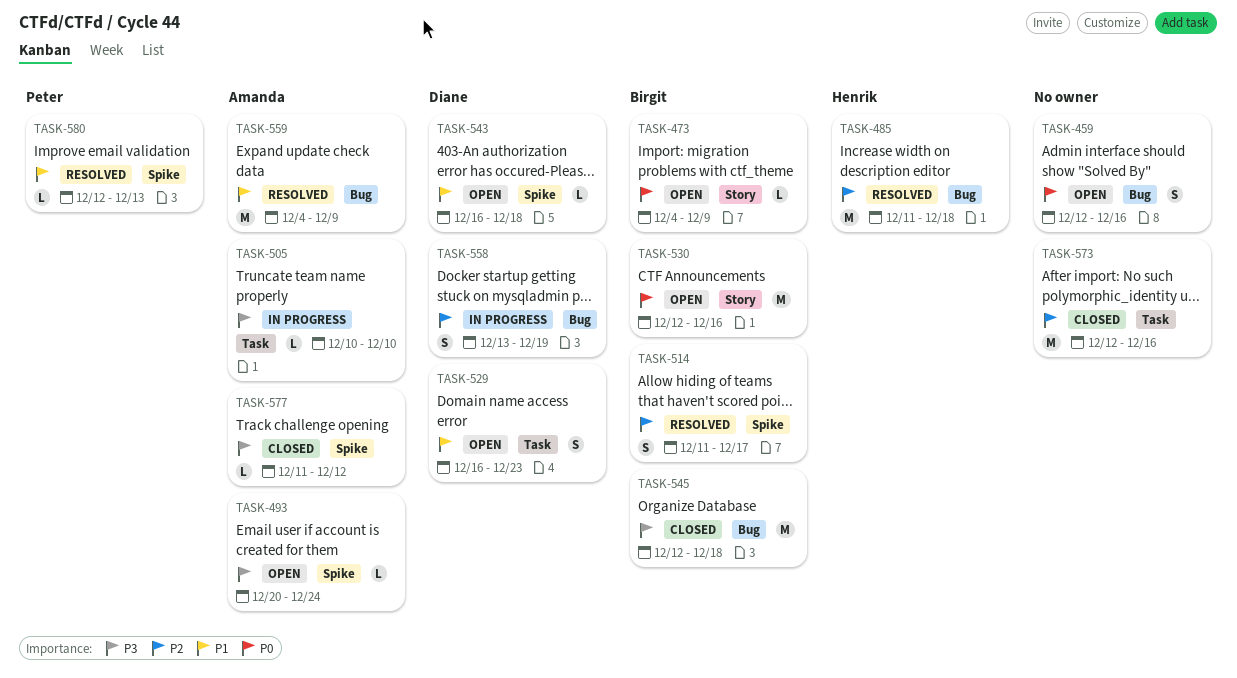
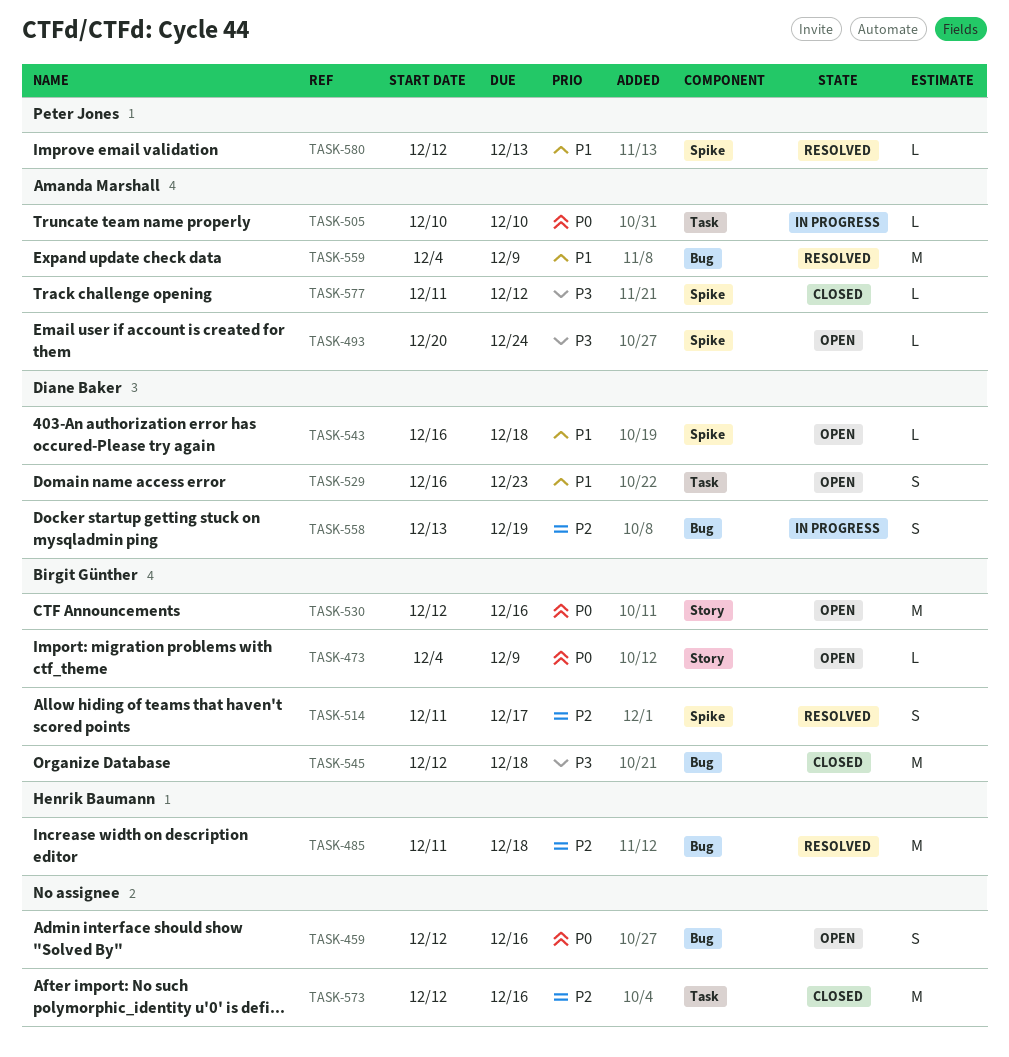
TASK-505, priority: P3 -> P0

